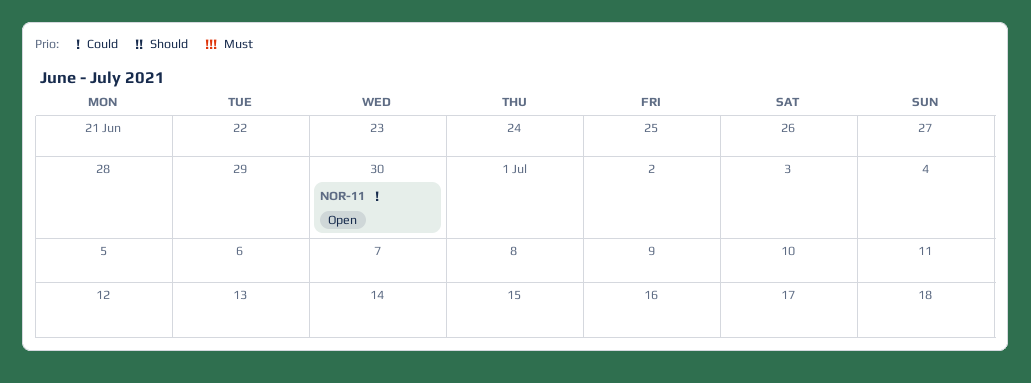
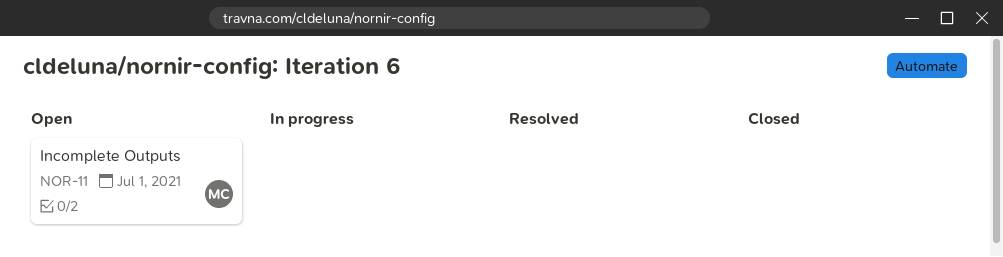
NOR-11, due: Jun 30 -> Jul 1

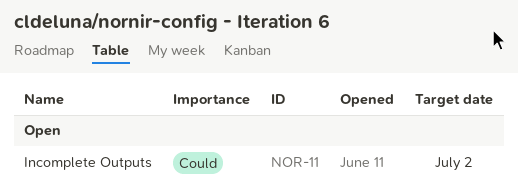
NOR-11, due: Jul 1 -> Jul 2

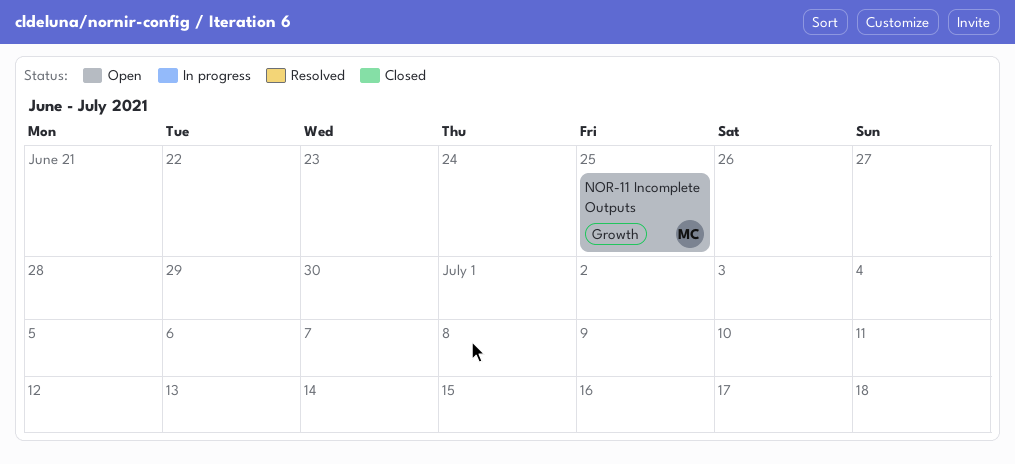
NOR-11, due: Jul 2 -> Jun 25

